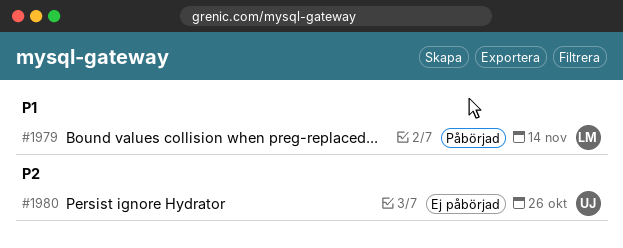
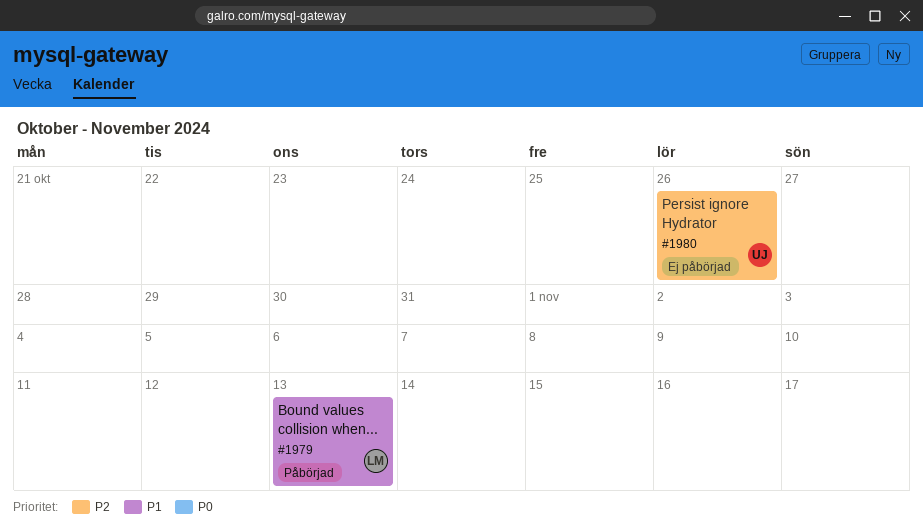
#1979, due: Nov 14 -> Nov 13

